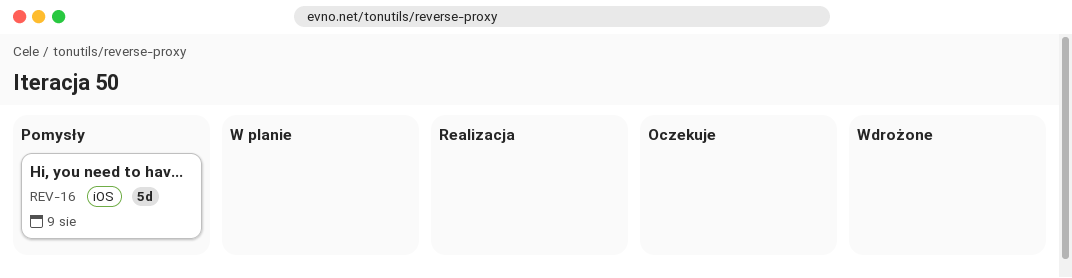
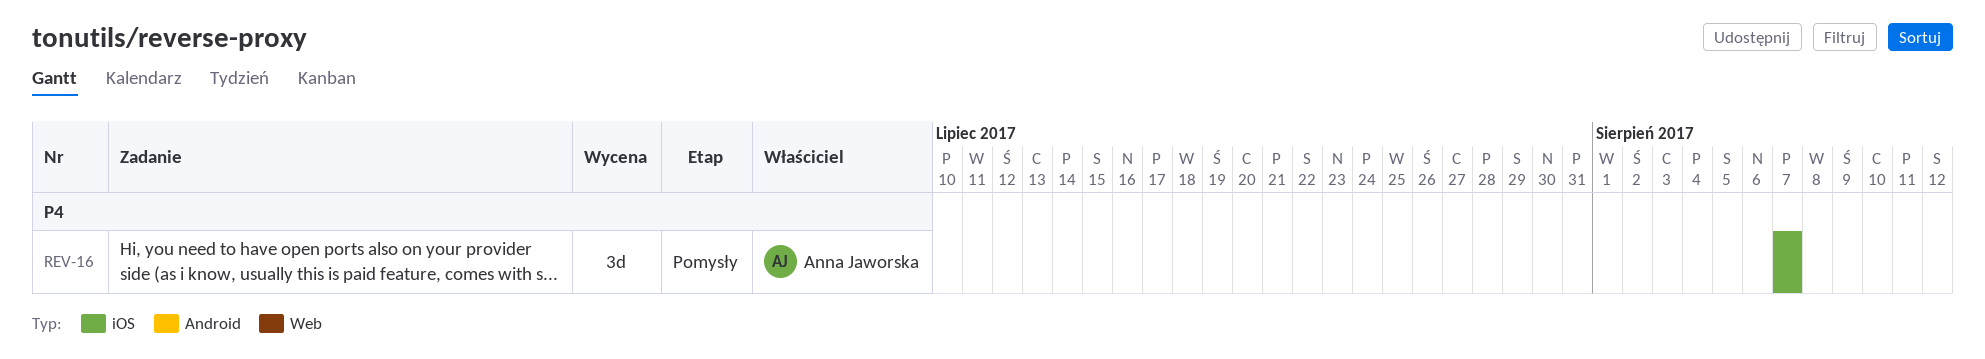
REV-16, estimate: 5d -> 3d
REV-16, due: Aug 9 -> Aug 7

